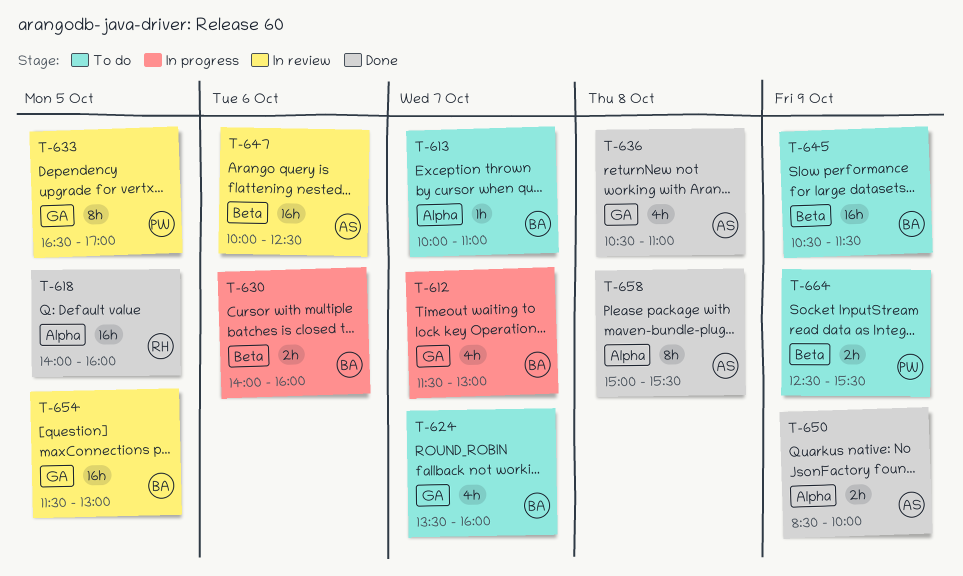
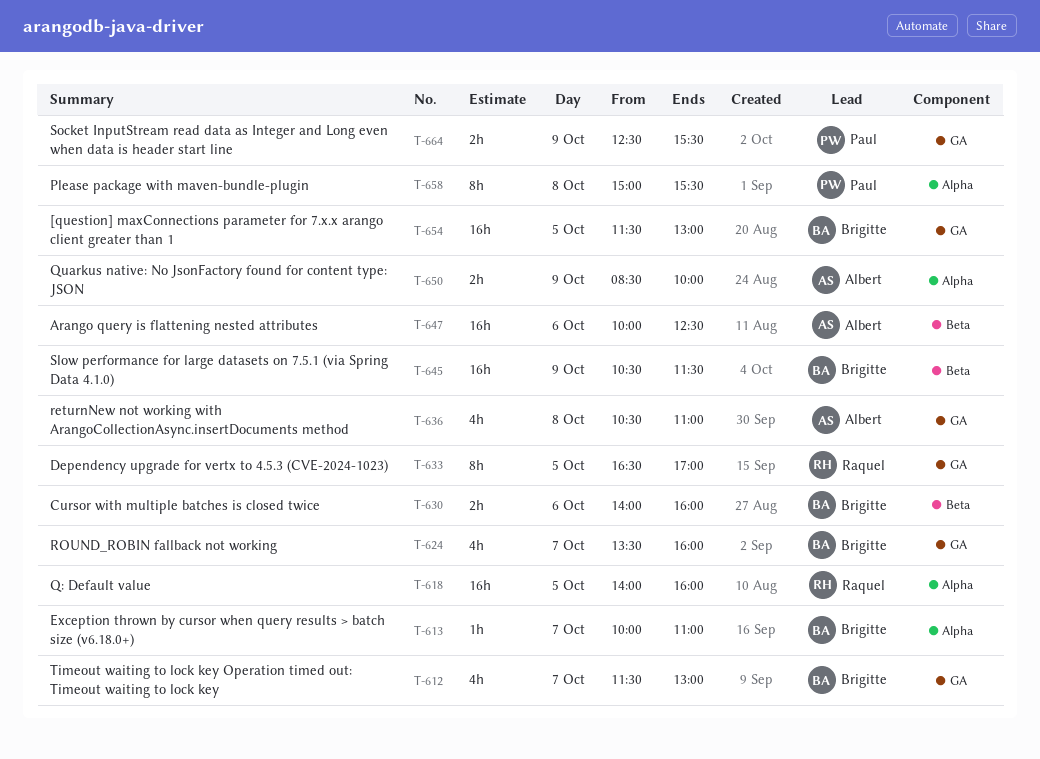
T-633, owner: Paul -> Raquel
T-658, owner: Albert -> Paul
T-664, label: Beta -> GA

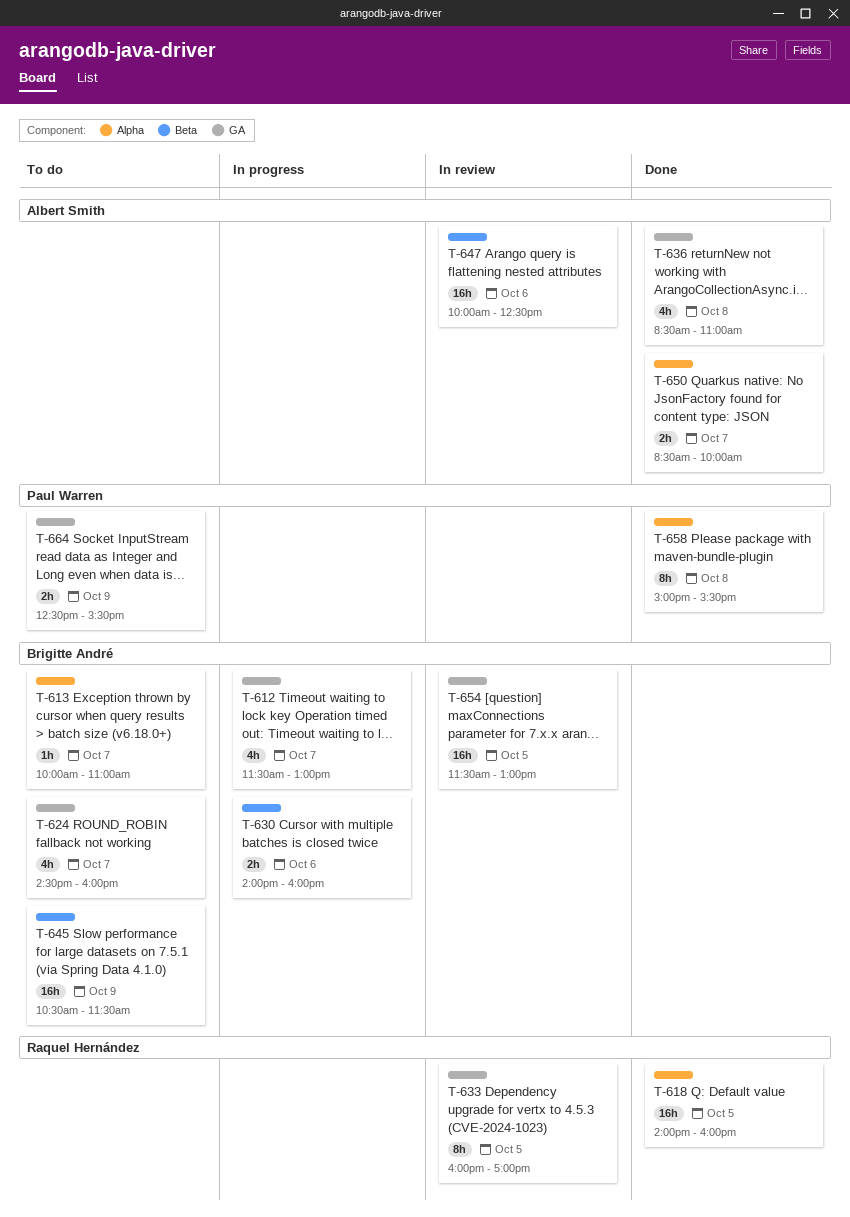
T-624, begins: 13:30 -> 14:30
T-633, begins: 16:30 -> 16:00
T-636, begins: 10:30 -> 08:30
T-650, day: Oct 9 -> Oct 7

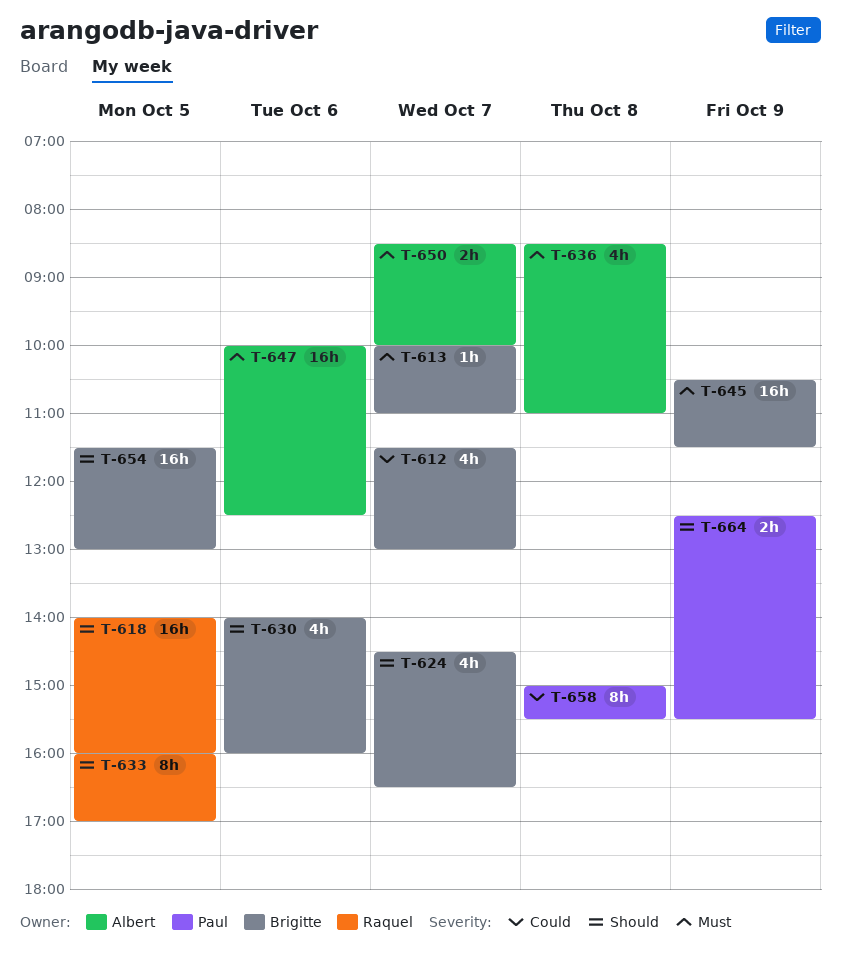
T-624, ends: 16:00 -> 16:30
T-630, estimate: 2h -> 4h

